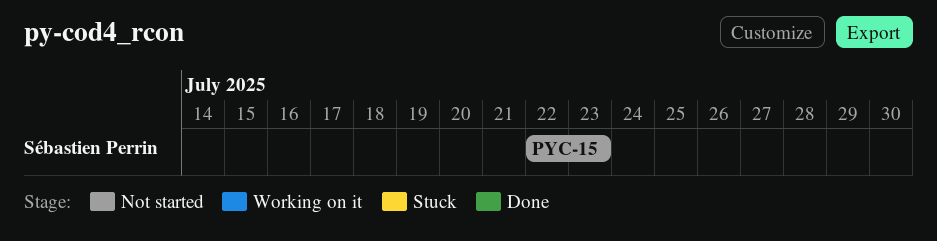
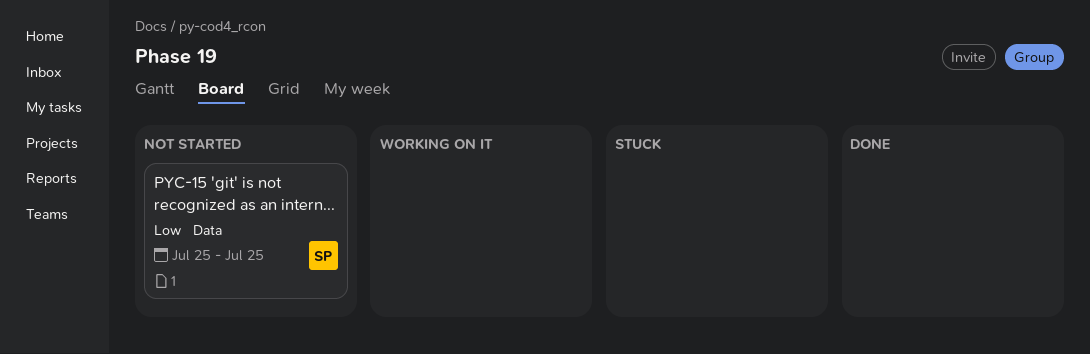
PYC-15, start: Jul 22 -> Jul 25
PYC-15, due: Jul 23 -> Jul 25

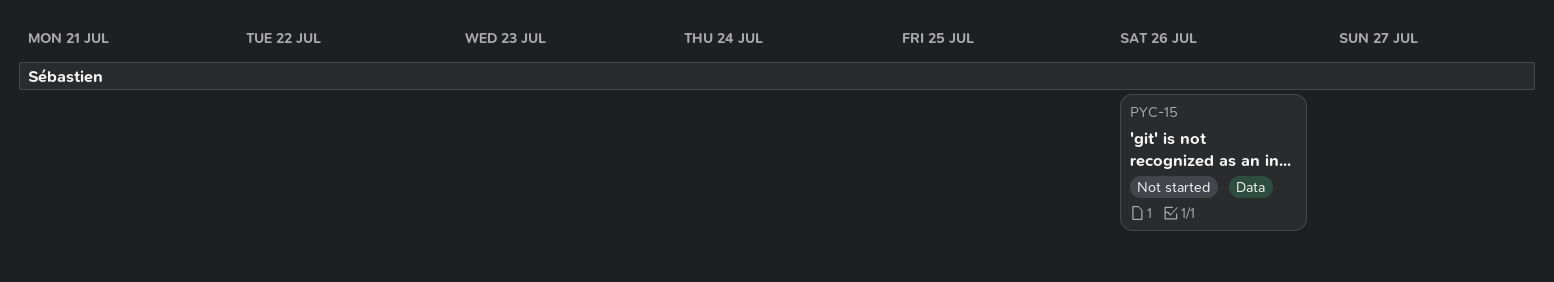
PYC-15, due: Jul 25 -> Jul 26

